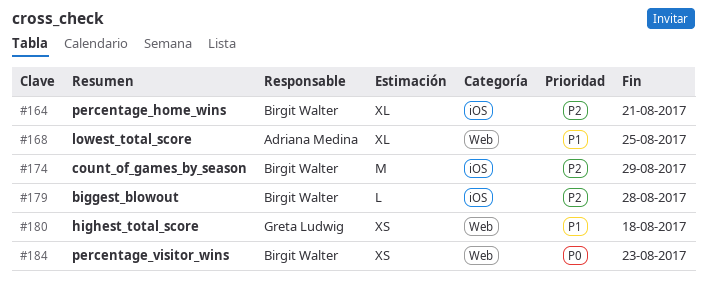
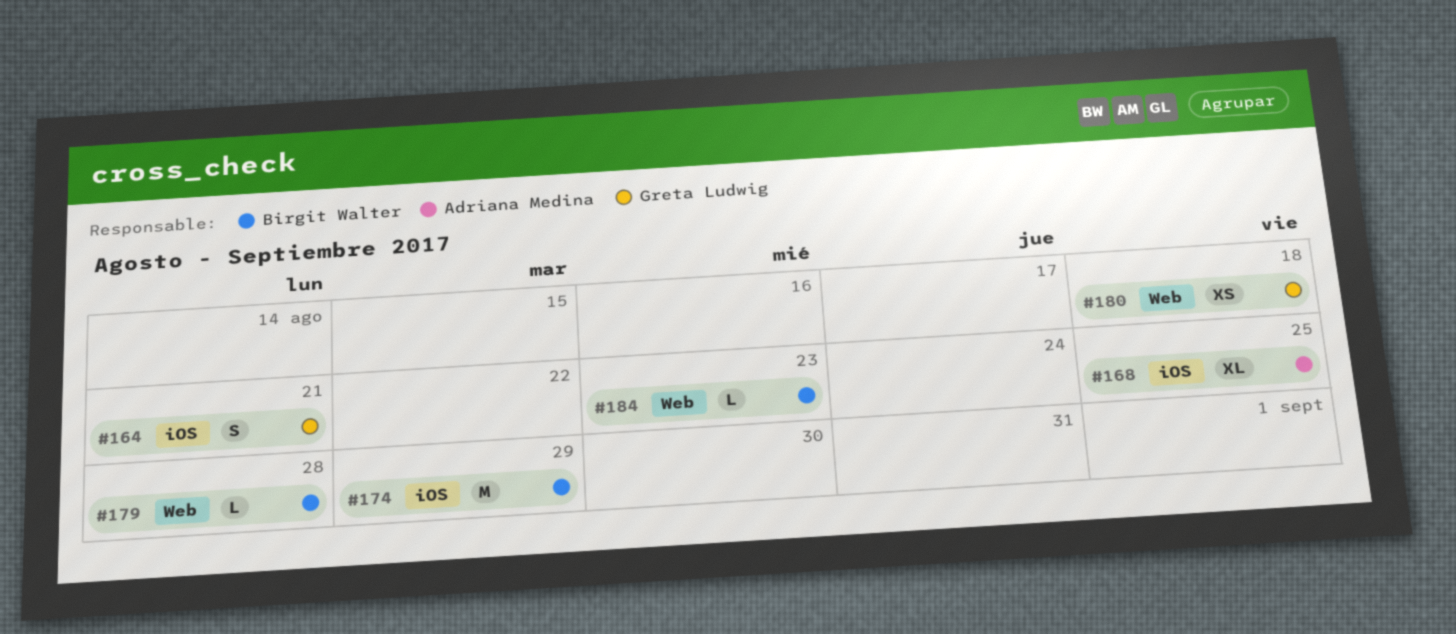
#164, owner: Birgit Walter -> Greta Ludwig
#164, estimate: XL -> S
#168, label: Web -> iOS
#179, label: iOS -> Web
#184, estimate: XS -> L

